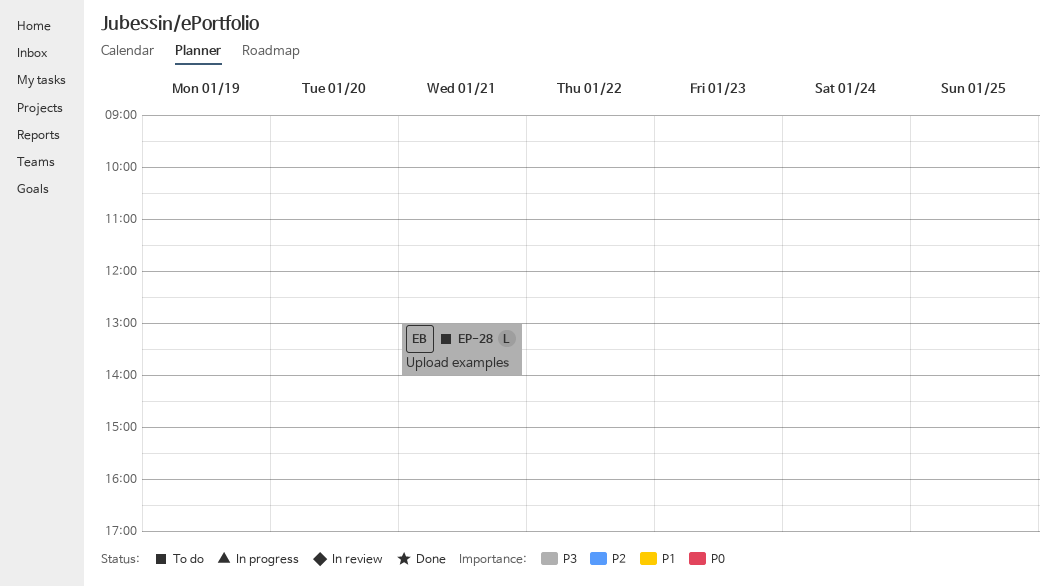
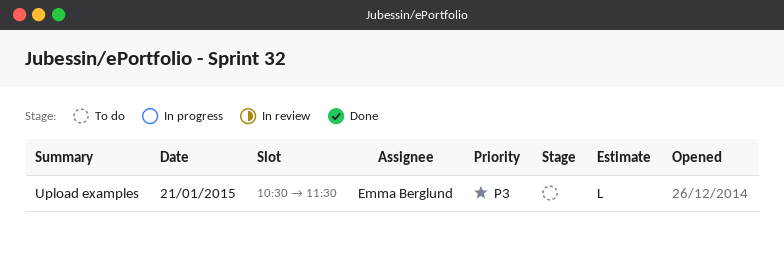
Upload examples, begins: 13:00 -> 10:30
Upload examples, ends: 14:00 -> 11:30

